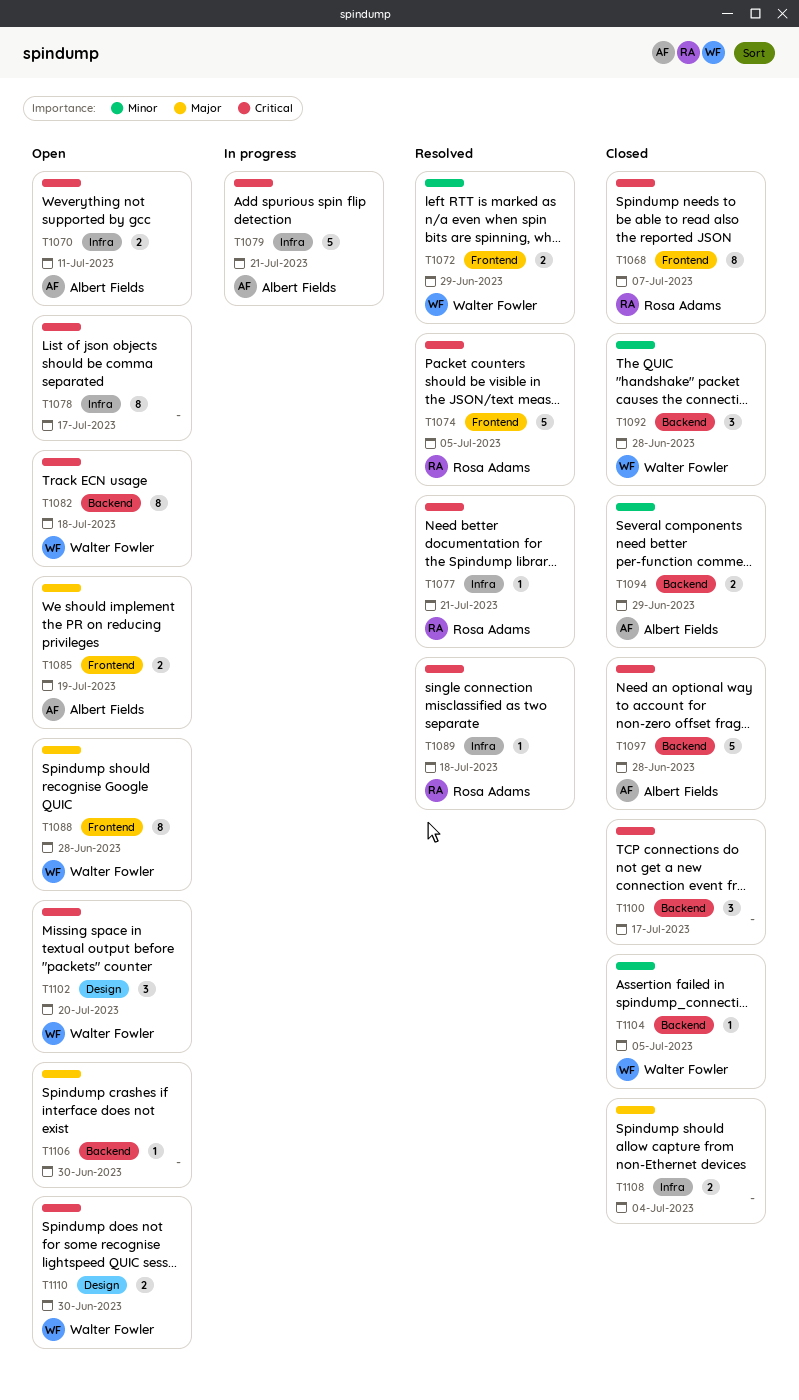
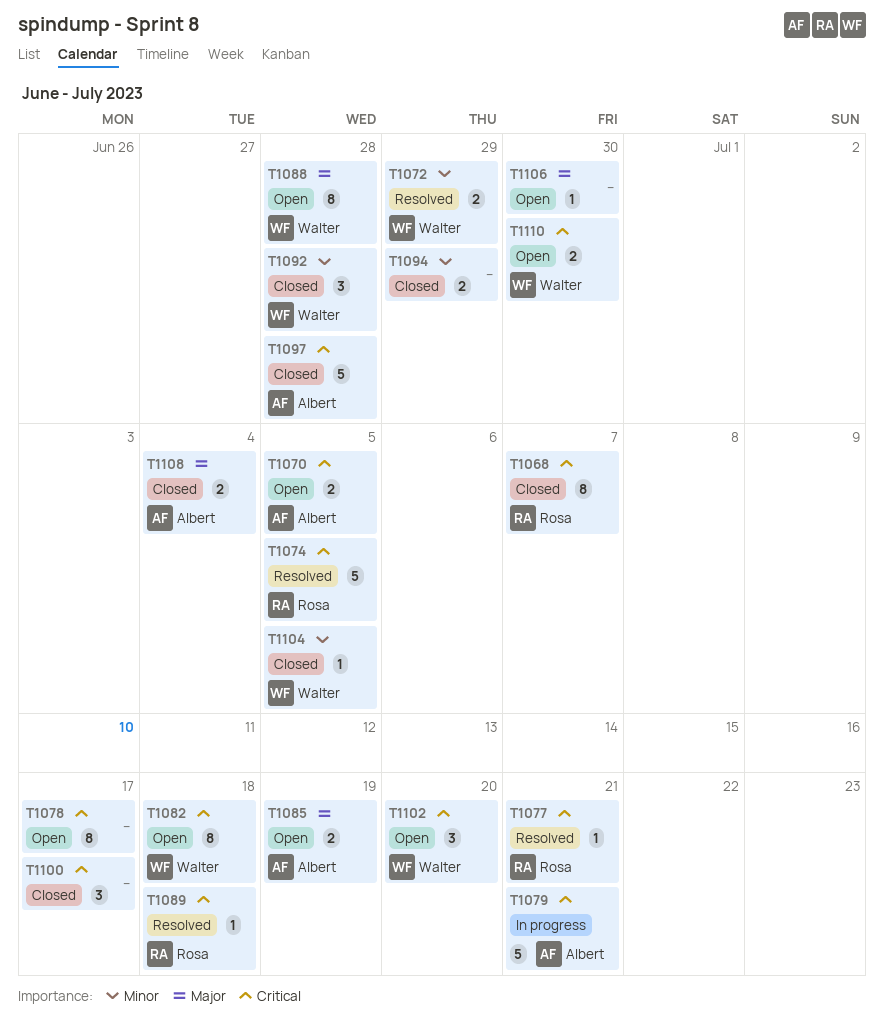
T1070, due: Jul 11 -> Jul 5
T1094, owner: Albert Fields -> none
T1108, owner: none -> Albert Fields

